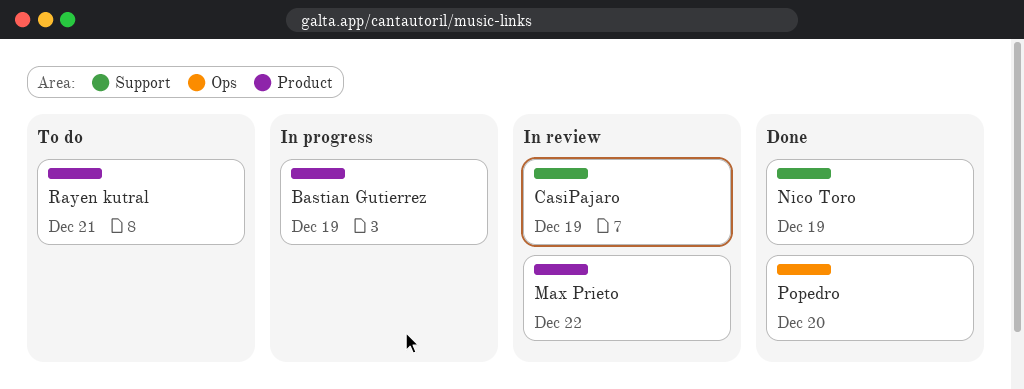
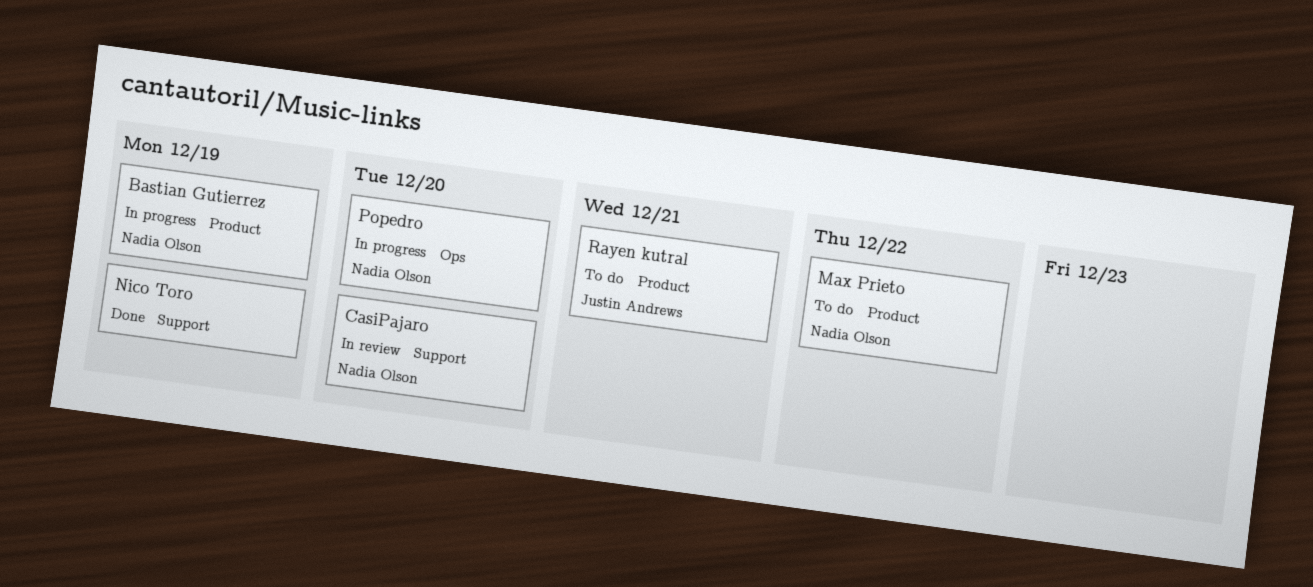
CasiPajaro, due: Dec 19 -> Dec 20
Max Prieto, status: In review -> To do
Popedro, status: Done -> In progress

